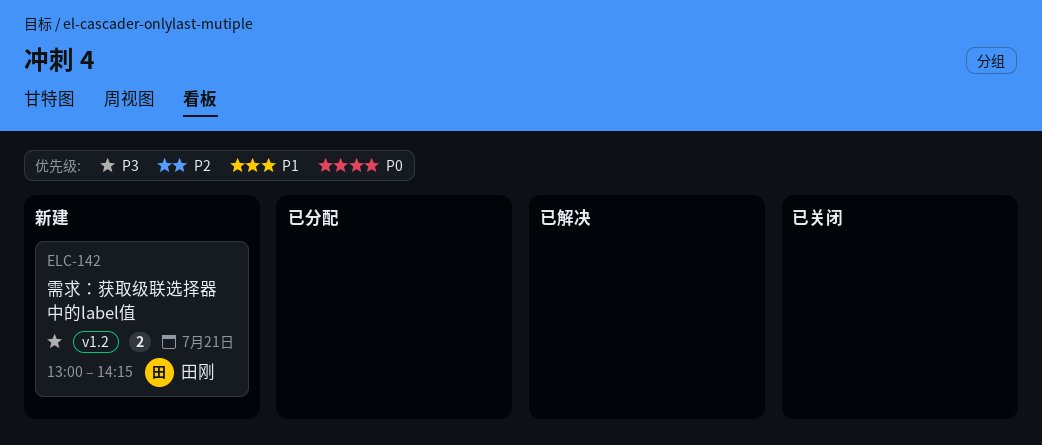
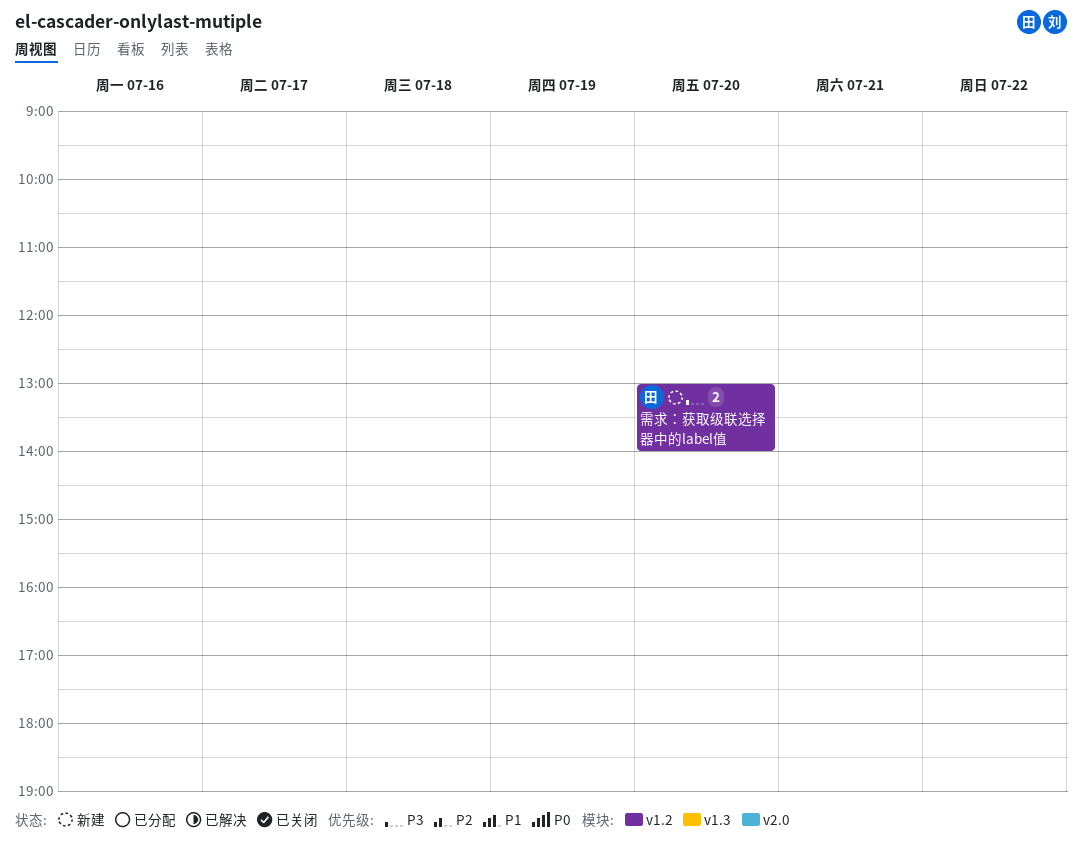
需求：获取级联选择器中的label值, day: Jul 21 -> Jul 20
需求：获取级联选择器中的label值, ends: 14:15 -> 14:00

